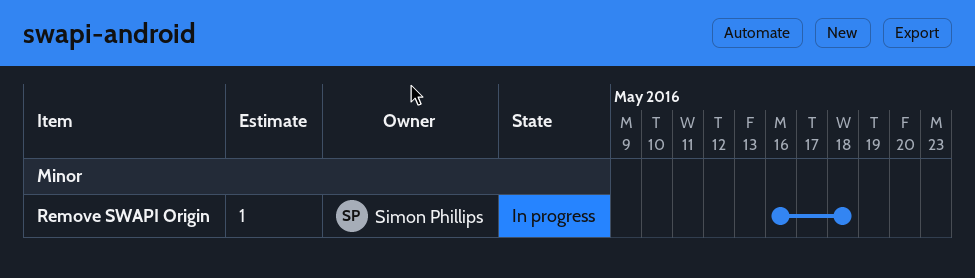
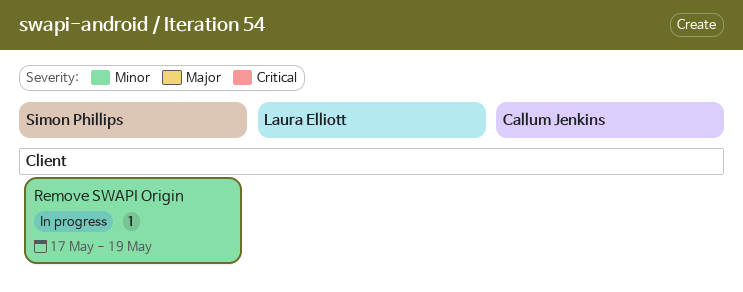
Remove SWAPI Origin, start: May 16 -> May 17
Remove SWAPI Origin, due: May 18 -> May 19

